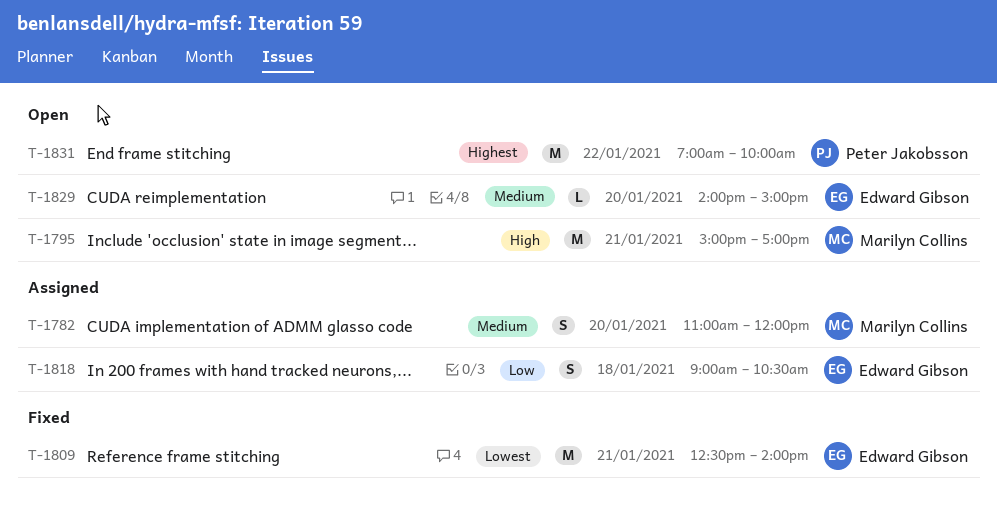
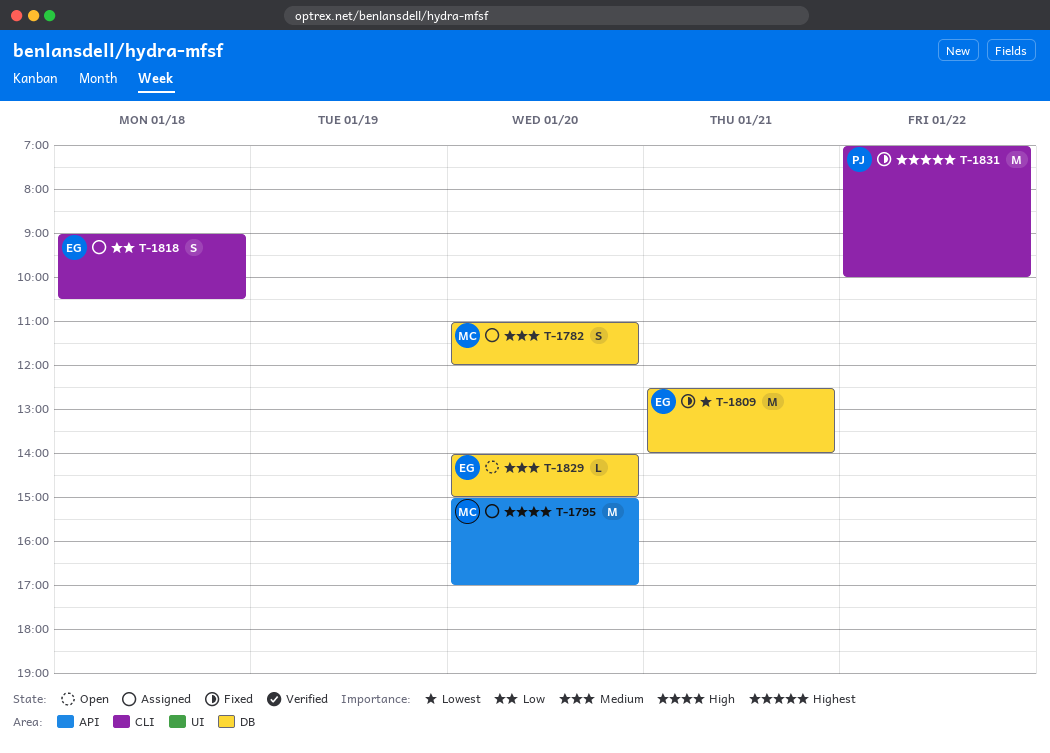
T-1795, status: Open -> Assigned
T-1795, day: Jan 21 -> Jan 20
T-1831, status: Open -> Fixed

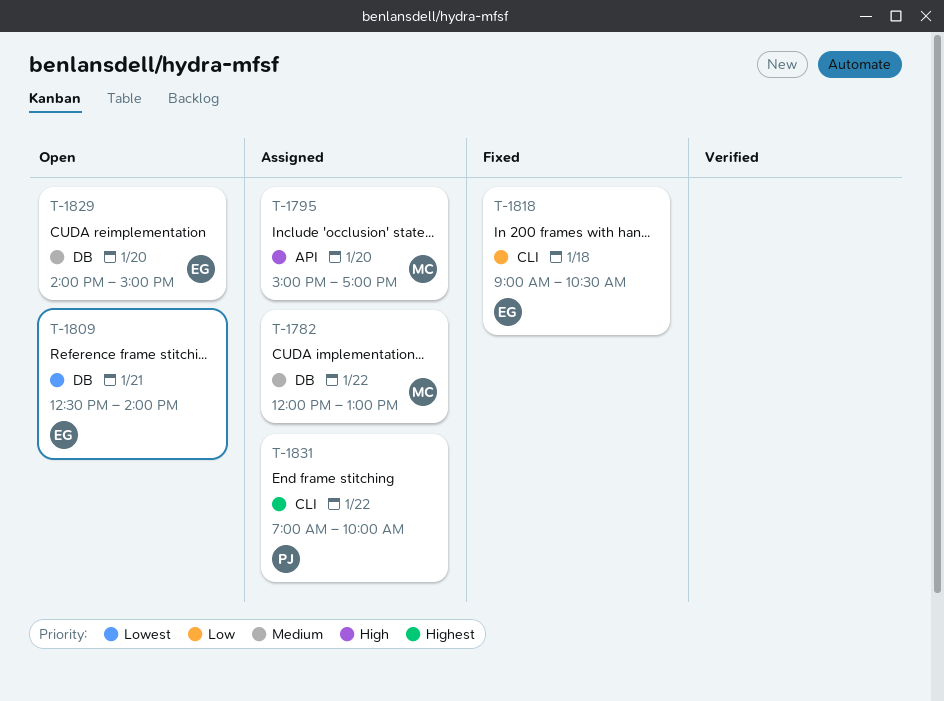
T-1782, day: Jan 20 -> Jan 22
T-1782, begins: 11:00 -> 12:00
T-1782, ends: 12:00 -> 13:00
T-1809, status: Fixed -> Open
T-1818, status: Assigned -> Fixed
T-1831, status: Fixed -> Assigned

